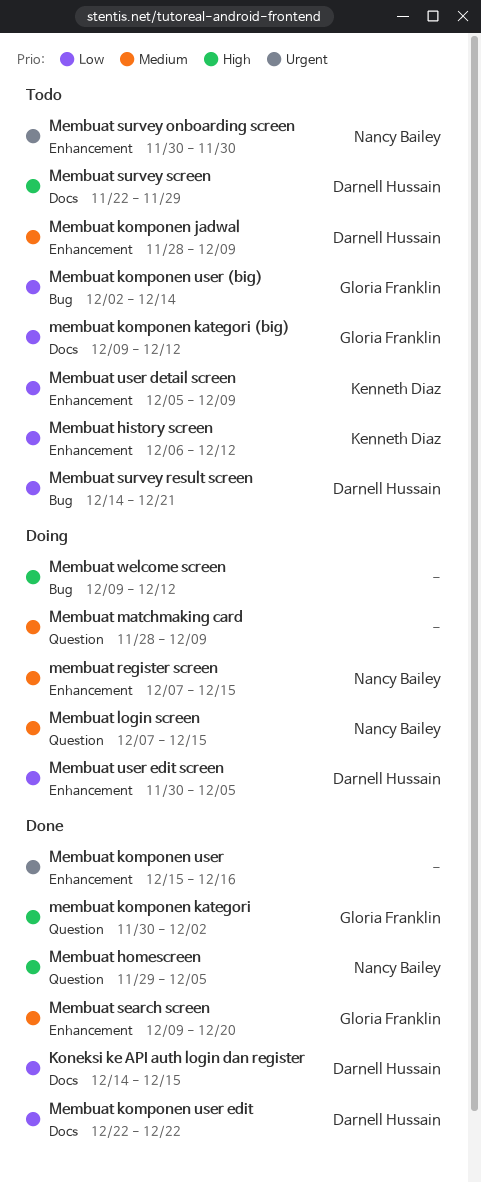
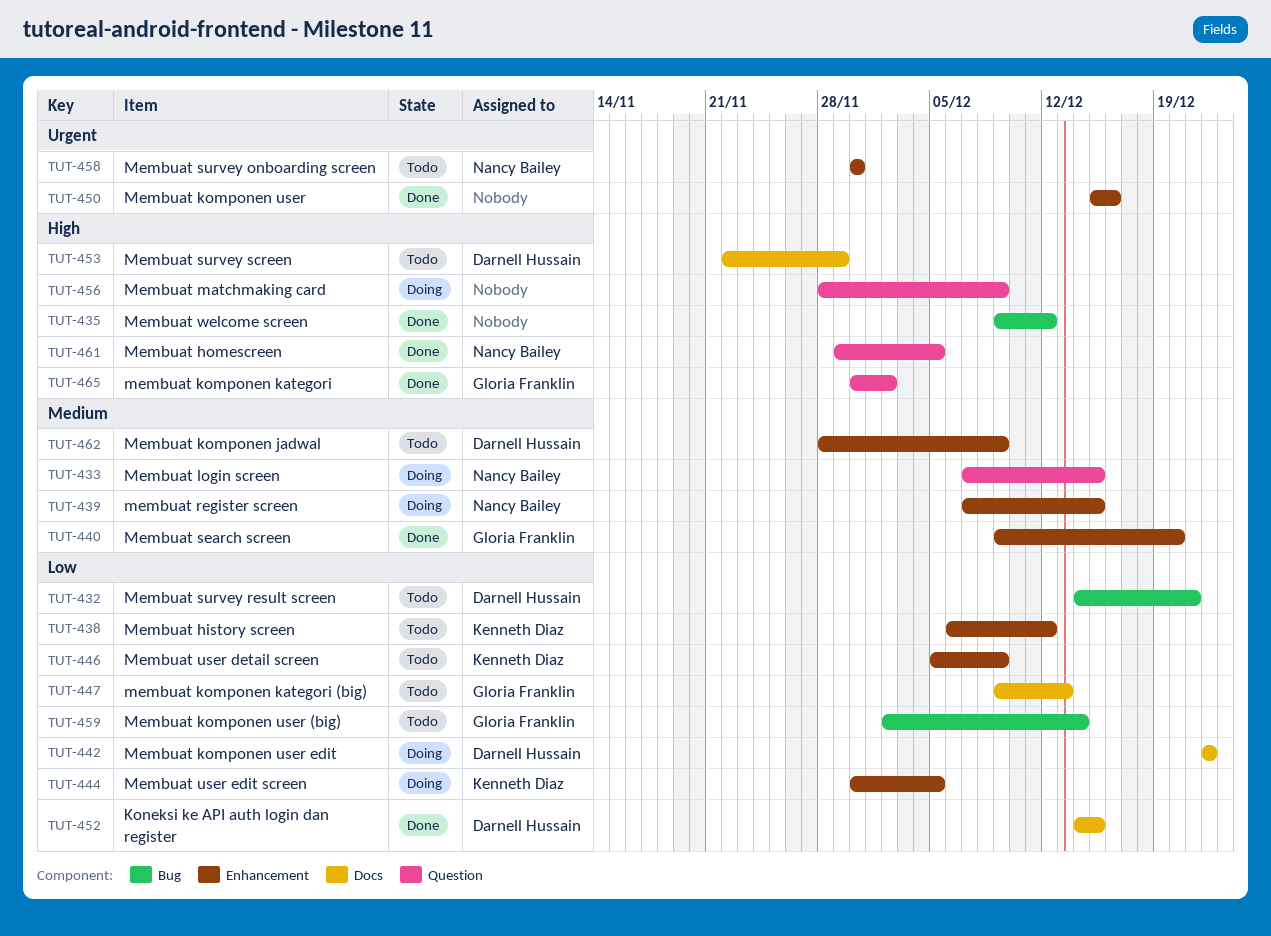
membuat komponen kategori (big), due: Dec 12 -> Dec 13
Membuat komponen user edit, status: Done -> Doing
Membuat matchmaking card, priority: Medium -> High
Membuat user edit screen, owner: Darnell Hussain -> Kenneth Diaz
Membuat welcome screen, status: Doing -> Done

